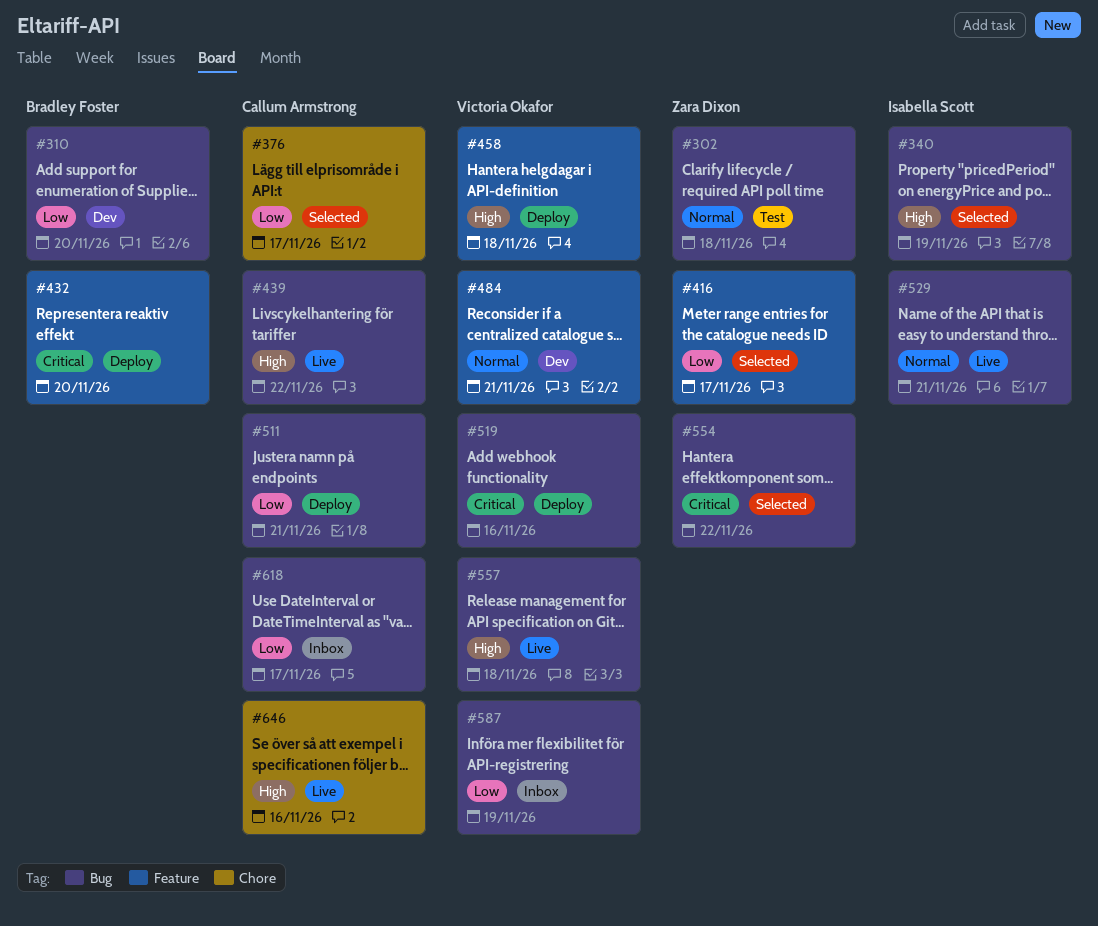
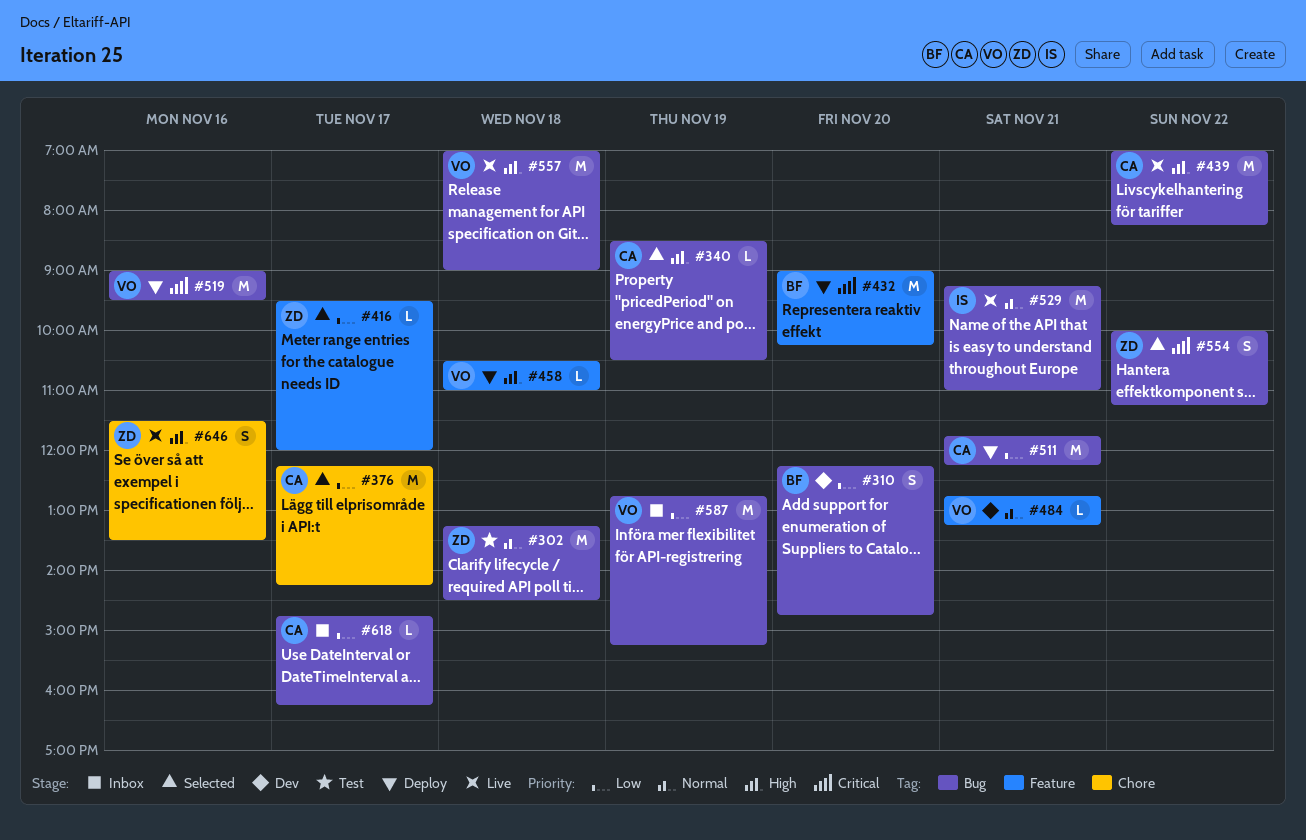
#340, owner: Isabella Scott -> Callum Armstrong
#646, owner: Callum Armstrong -> Zara Dixon

